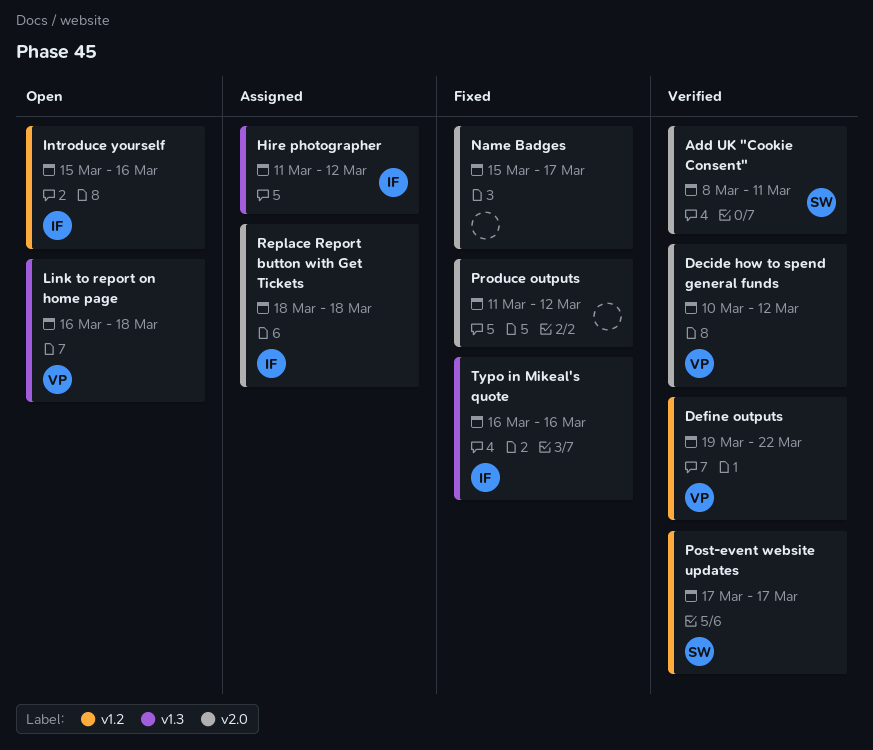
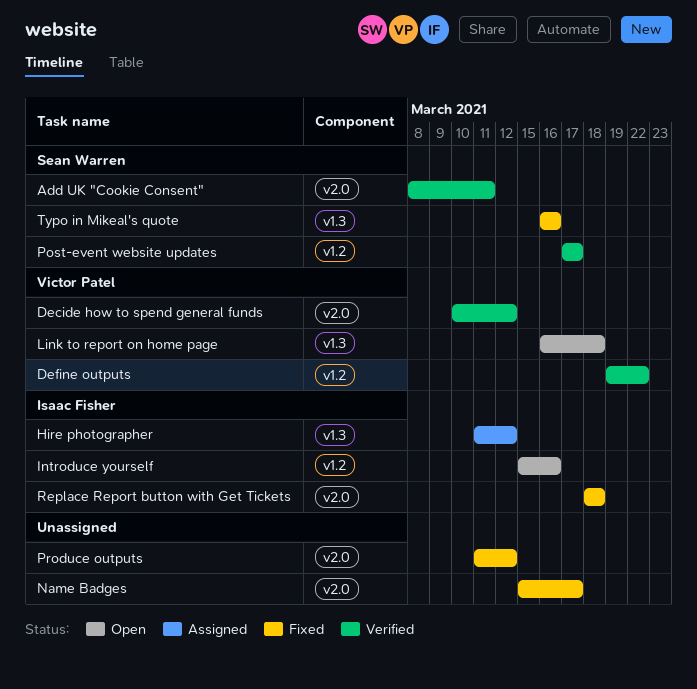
Replace Report button with Get Tickets, status: Assigned -> Fixed
Typo in Mikeal's quote, owner: Isaac Fisher -> Sean Warren

